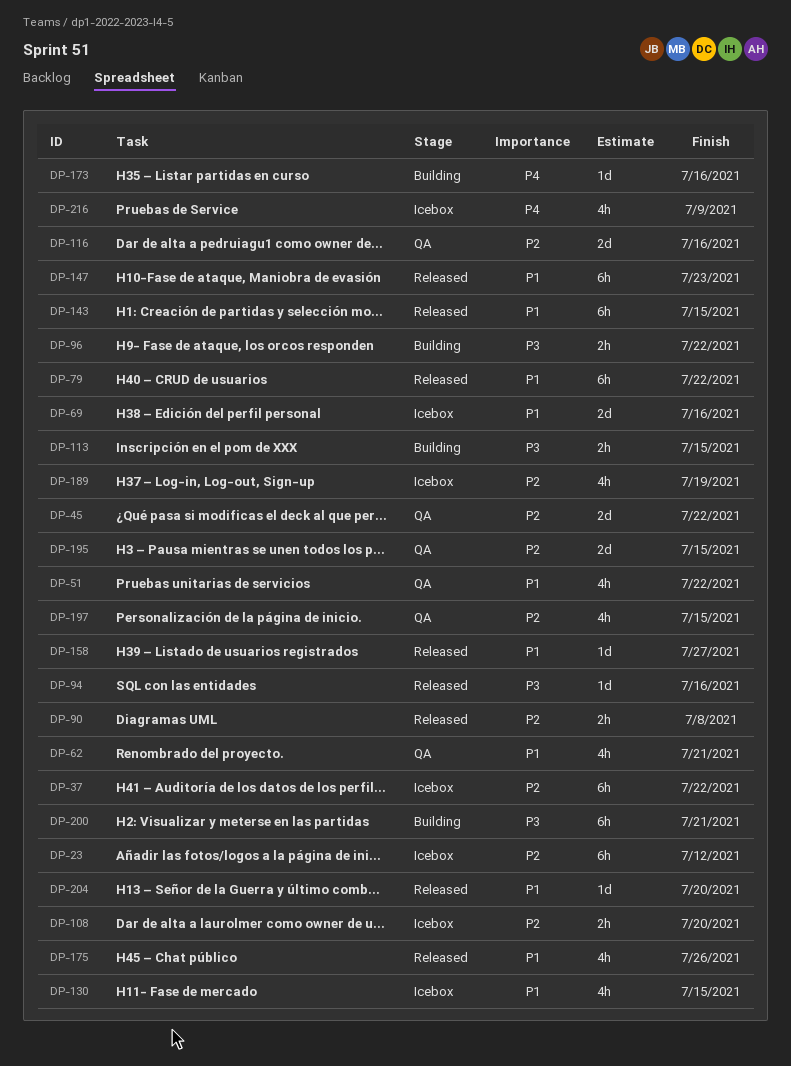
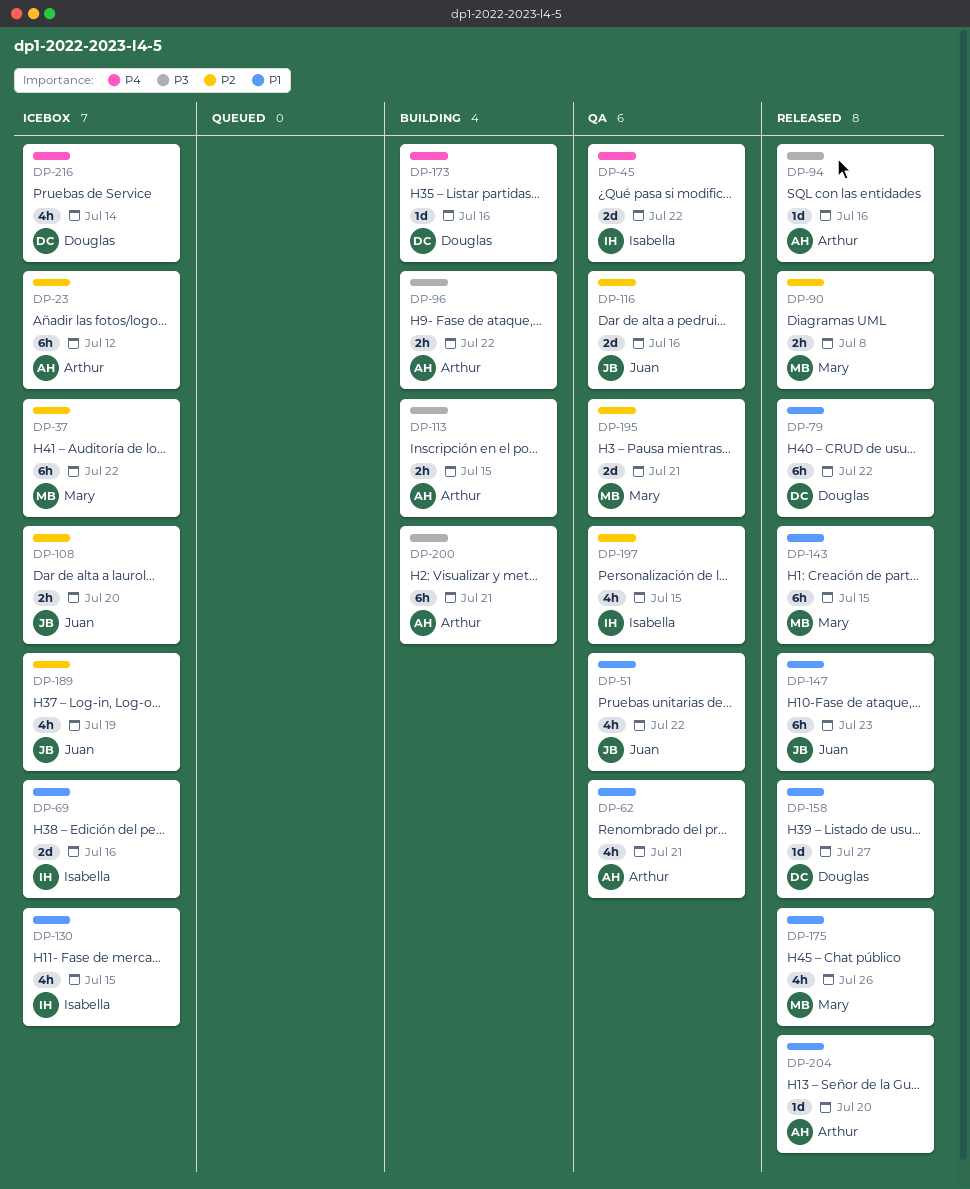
DP-45, priority: P2 -> P4
DP-195, due: Jul 15 -> Jul 21
DP-216, due: Jul 9 -> Jul 14

